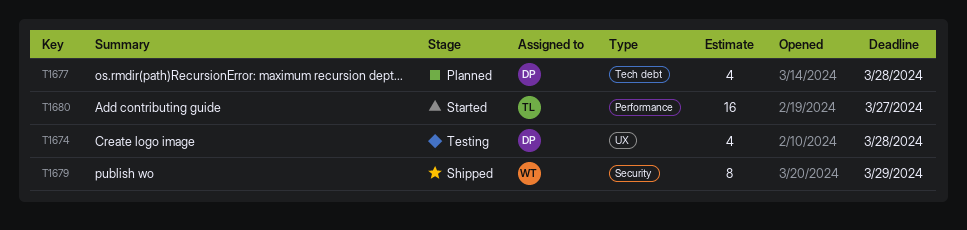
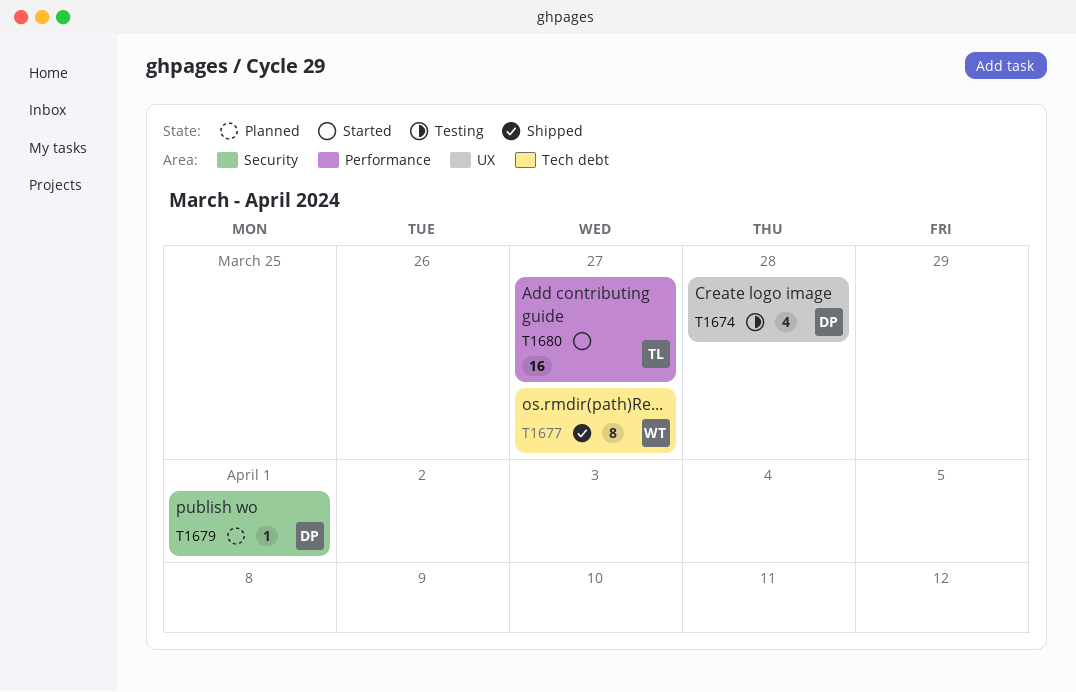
T1677, status: Planned -> Shipped
T1677, owner: DP -> WT
T1677, estimate: 4 -> 8
T1677, due: Mar 28 -> Mar 27
T1679, status: Shipped -> Planned
T1679, owner: WT -> DP
T1679, estimate: 8 -> 1
T1679, due: Mar 29 -> Apr 1

